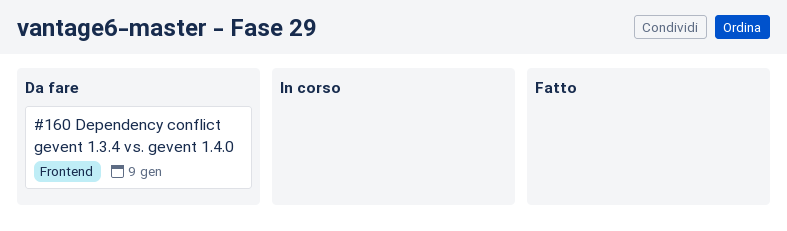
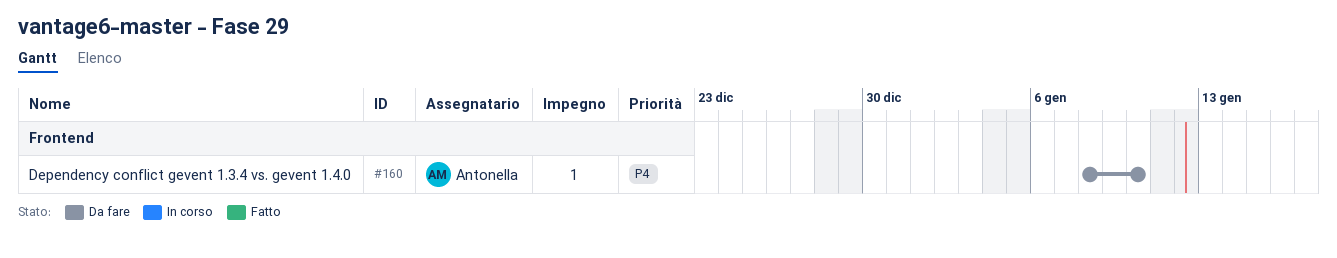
#160, due: Jan 9 -> Jan 10

